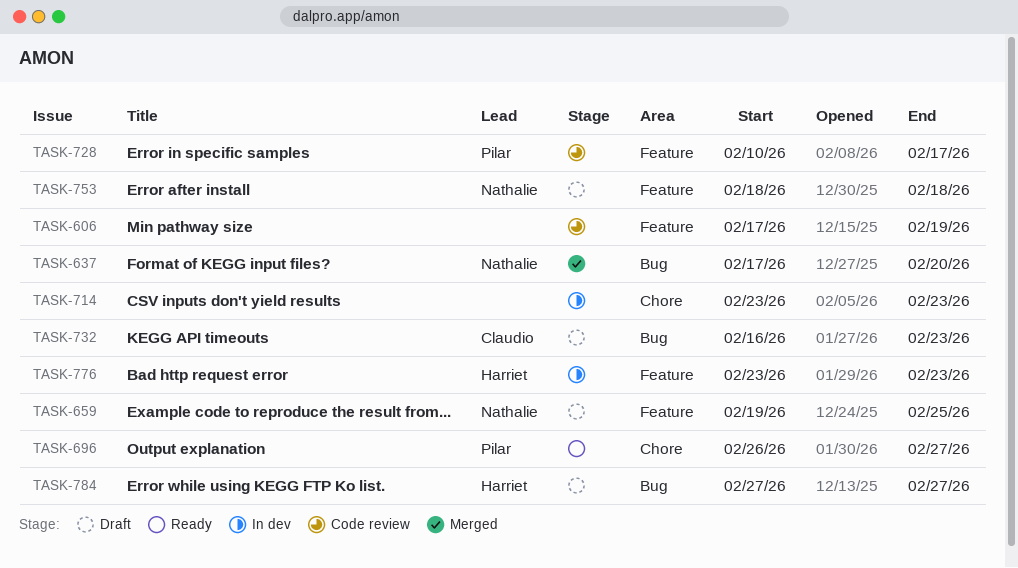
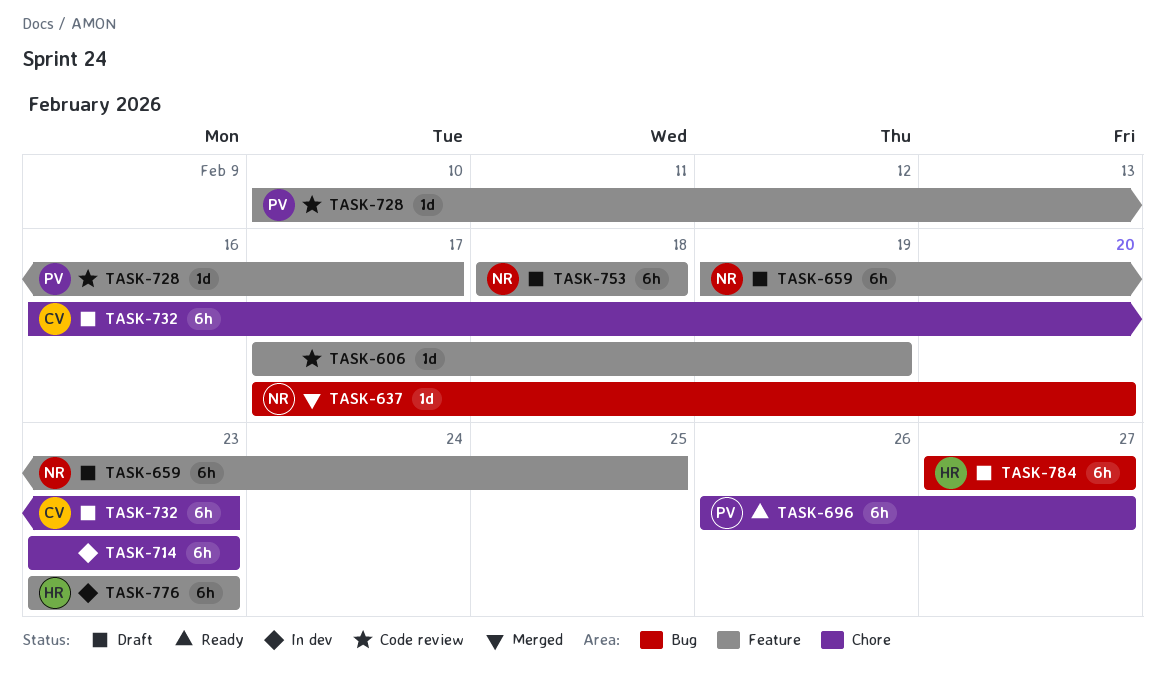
TASK-732, label: Bug -> Chore

